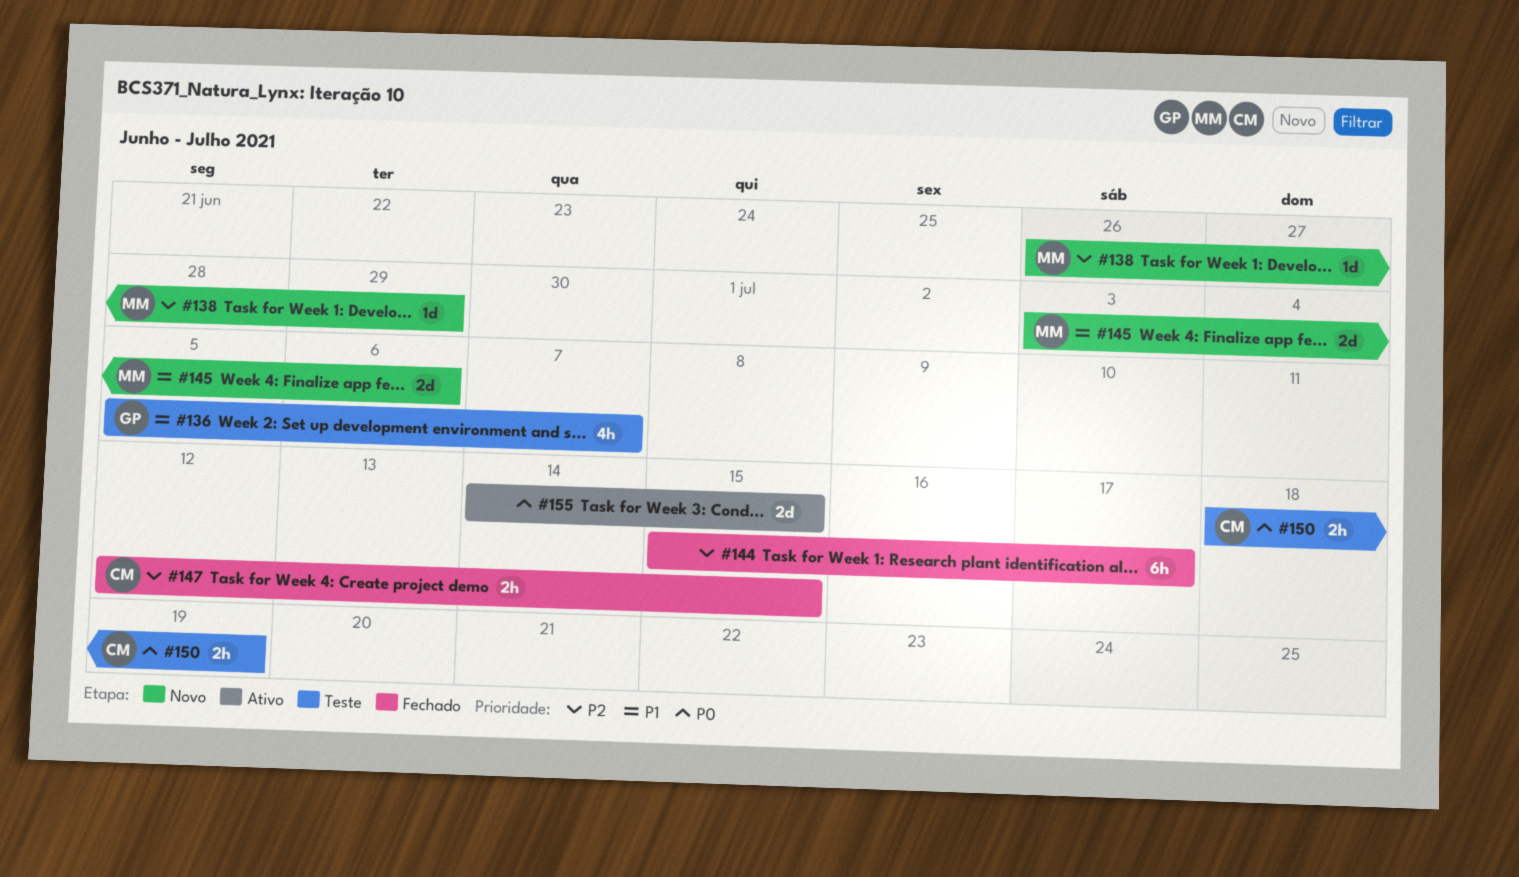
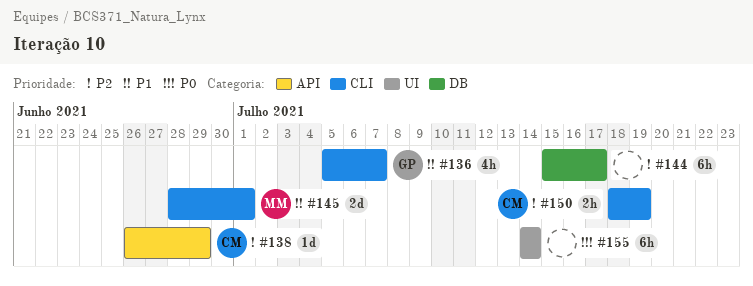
#138, owner: MM -> CM
#145, start: Jul 3 -> Jun 28
#145, due: Jul 6 -> Jul 1
#147: present -> none
#150, priority: P0 -> P2
#155, estimate: 2d -> 6h
#155, due: Jul 15 -> Jul 14

